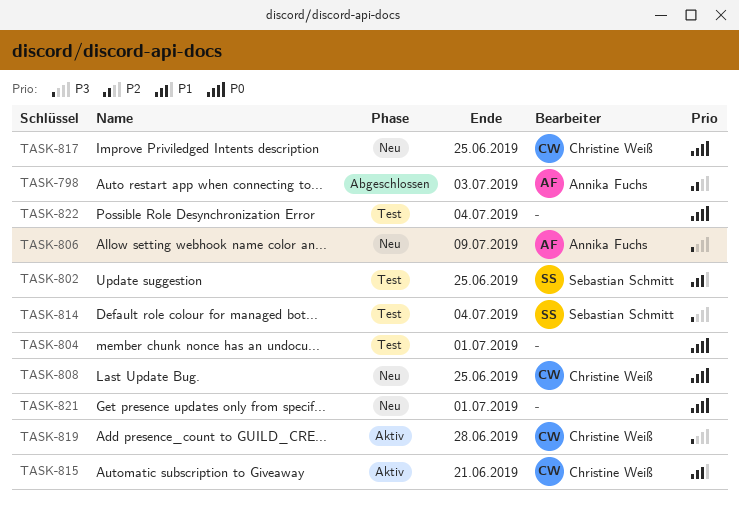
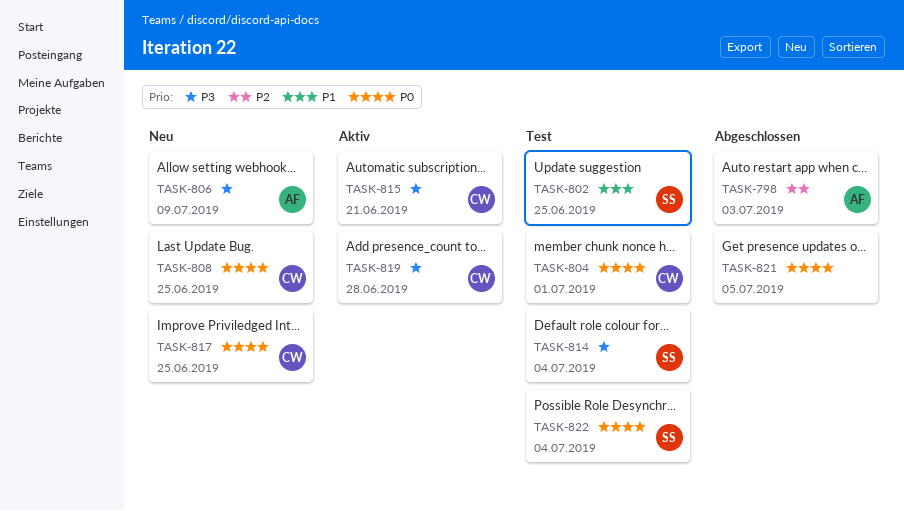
TASK-804, owner: none -> Christine Weiß
TASK-815, priority: P1 -> P3
TASK-821, status: Neu -> Abgeschlossen
TASK-821, due: Jul 1 -> Jul 5
TASK-822, owner: none -> Sebastian Schmitt

